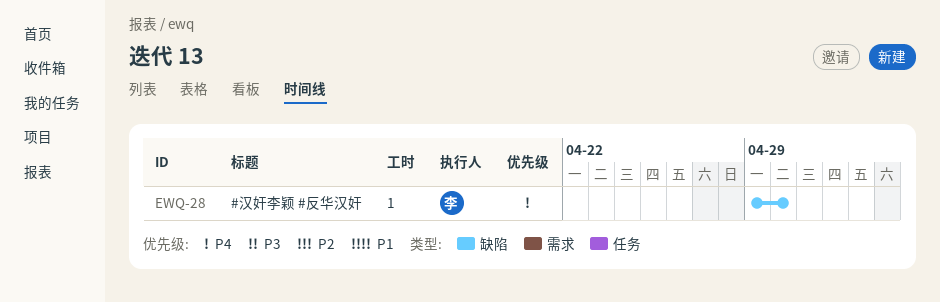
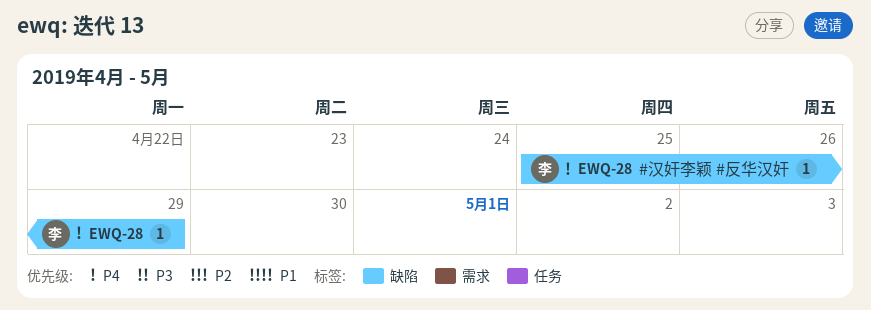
EWQ-28, start: Apr 29 -> Apr 25
EWQ-28, due: Apr 30 -> Apr 29

